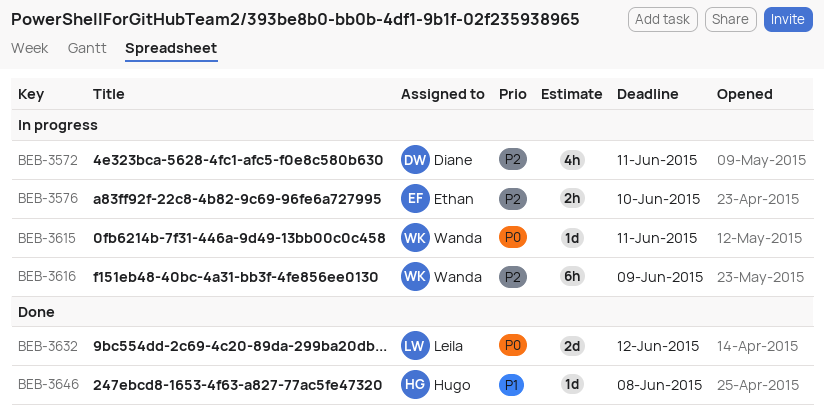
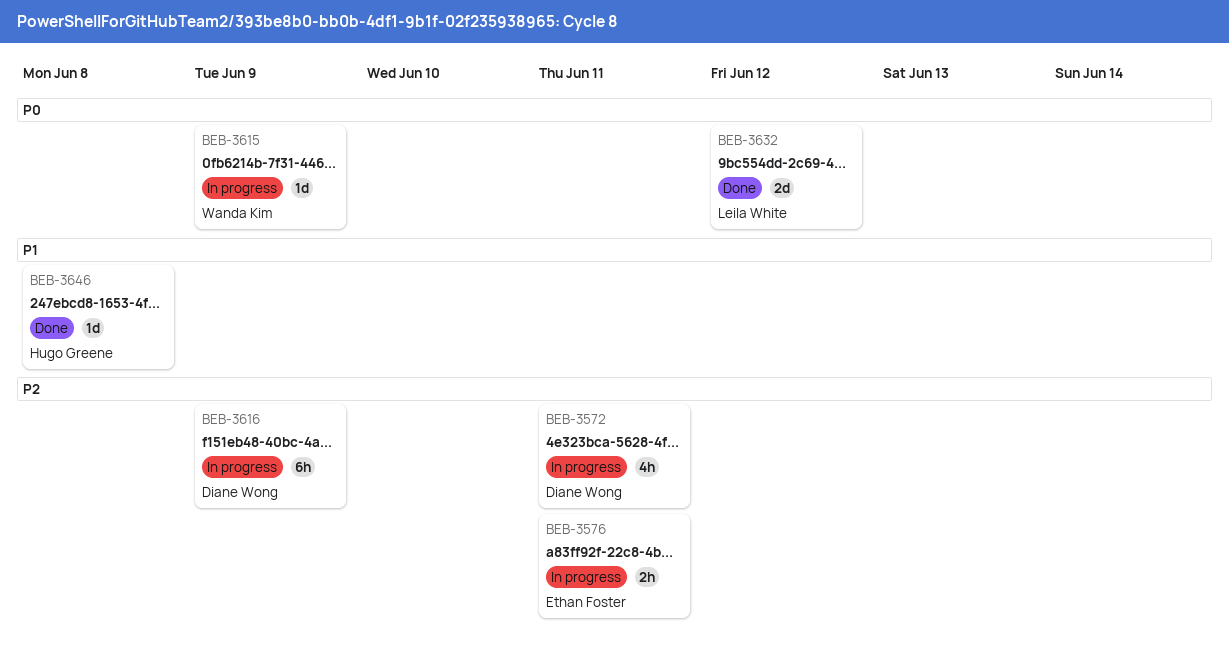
BEB-3576, due: Jun 10 -> Jun 11
BEB-3615, due: Jun 11 -> Jun 9
BEB-3616, owner: Wanda Kim -> Diane Wong

